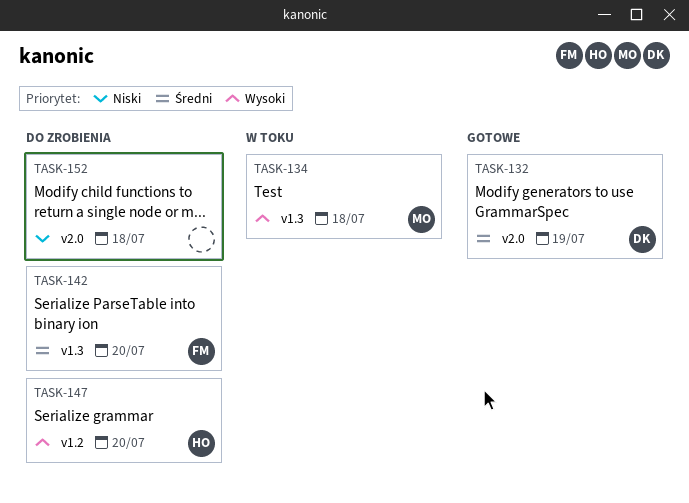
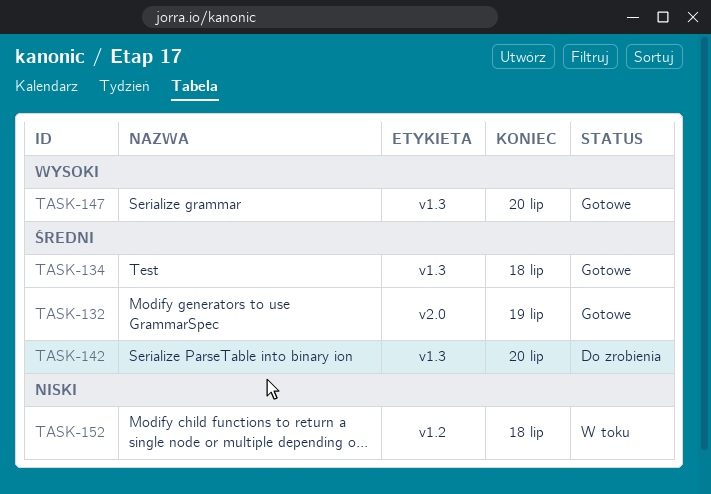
TASK-134, status: W toku -> Gotowe
TASK-134, priority: Wysoki -> Średni
TASK-147, status: Do zrobienia -> Gotowe
TASK-147, label: v1.2 -> v1.3
TASK-152, status: Do zrobienia -> W toku
TASK-152, label: v2.0 -> v1.2

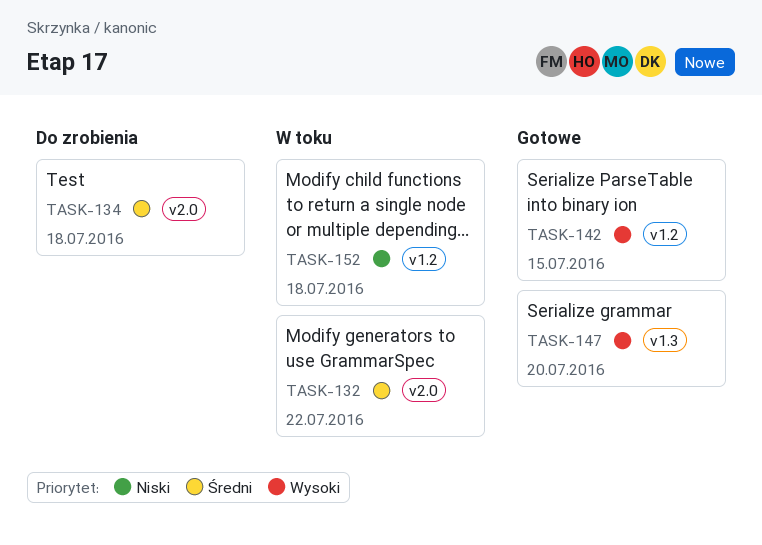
TASK-132, status: Gotowe -> W toku
TASK-132, due: Jul 19 -> Jul 22
TASK-134, status: Gotowe -> Do zrobienia
TASK-134, label: v1.3 -> v2.0
TASK-142, status: Do zrobienia -> Gotowe
TASK-142, priority: Średni -> Wysoki
TASK-142, label: v1.3 -> v1.2
TASK-142, due: Jul 20 -> Jul 15

